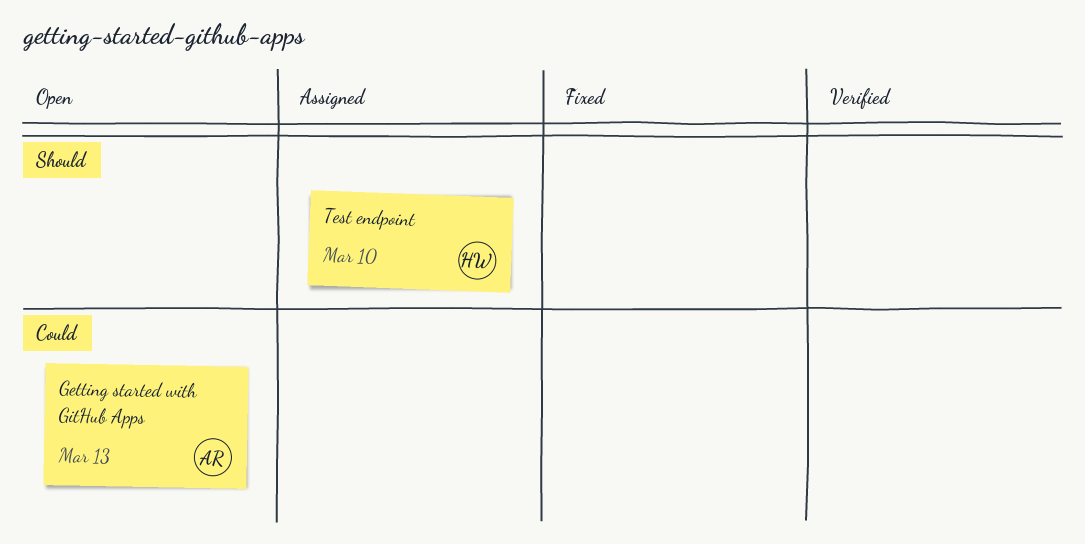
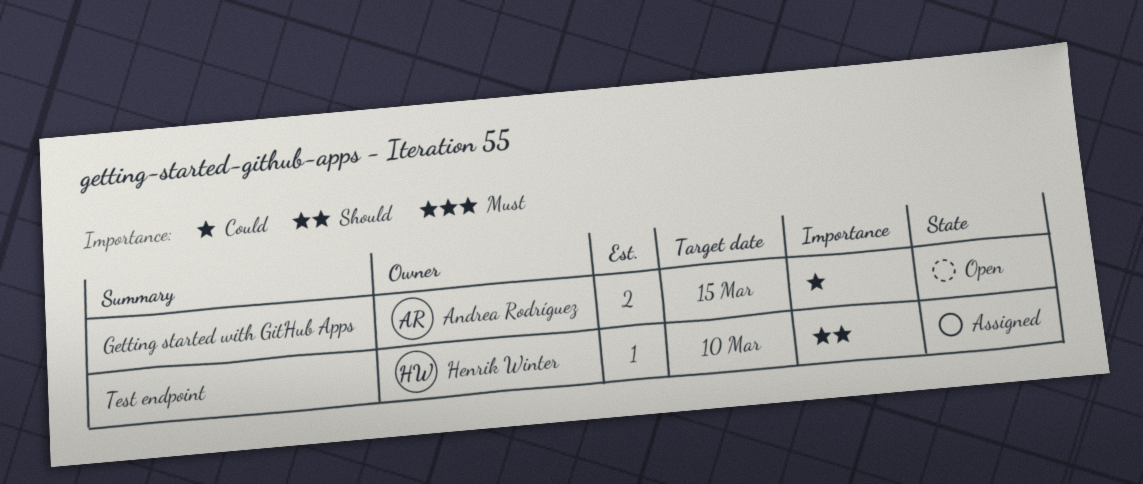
Getting started with GitHub Apps, due: Mar 13 -> Mar 15

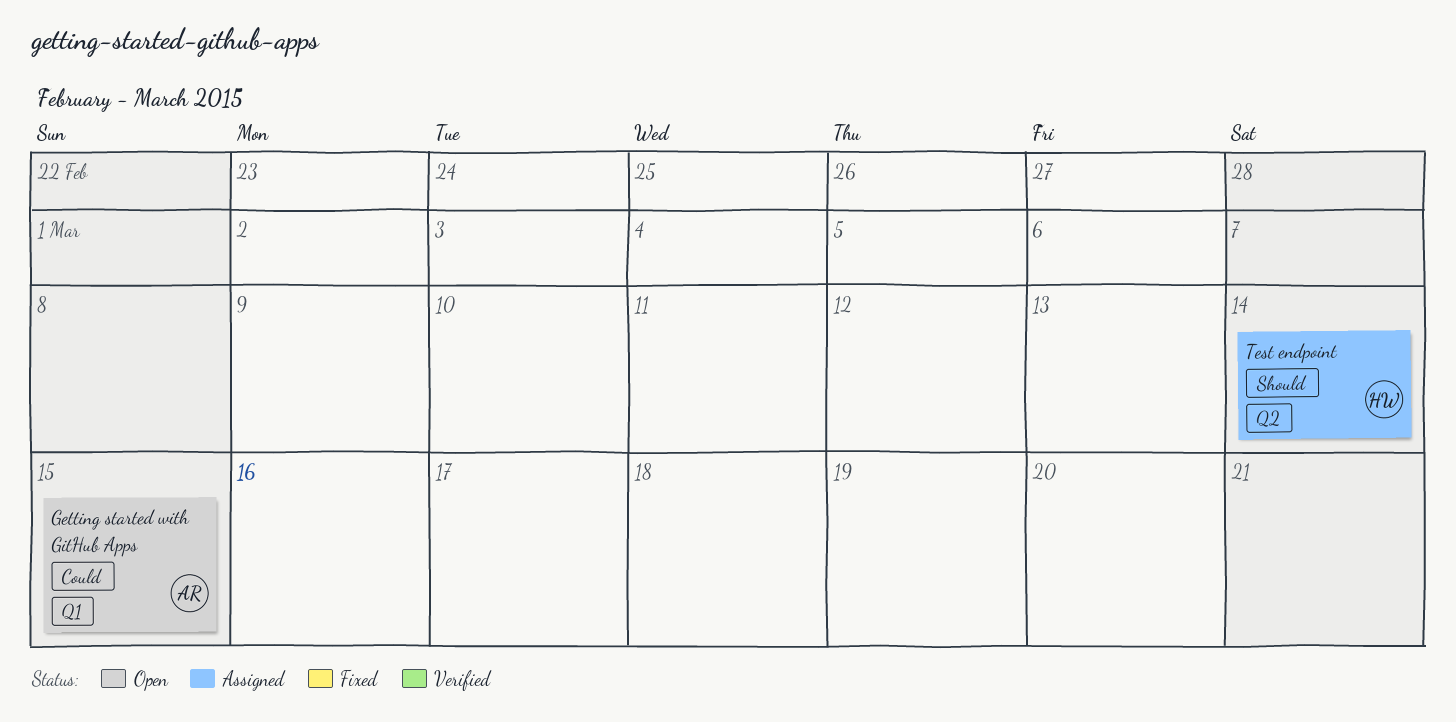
Test endpoint, due: Mar 10 -> Mar 14

